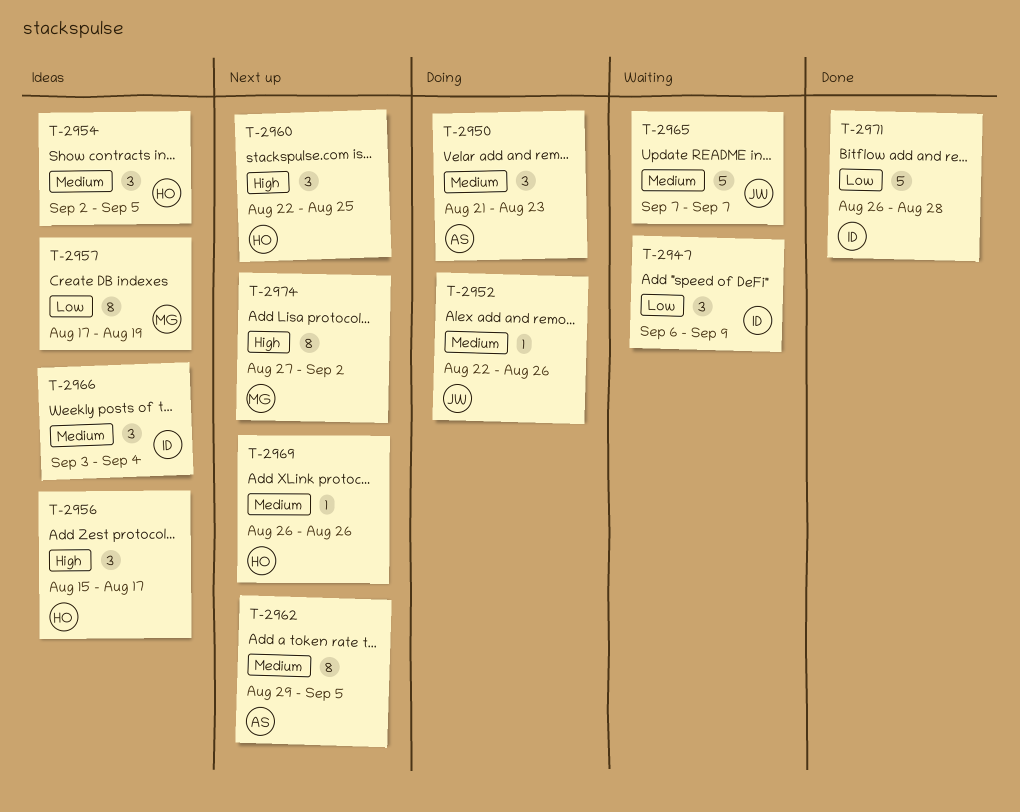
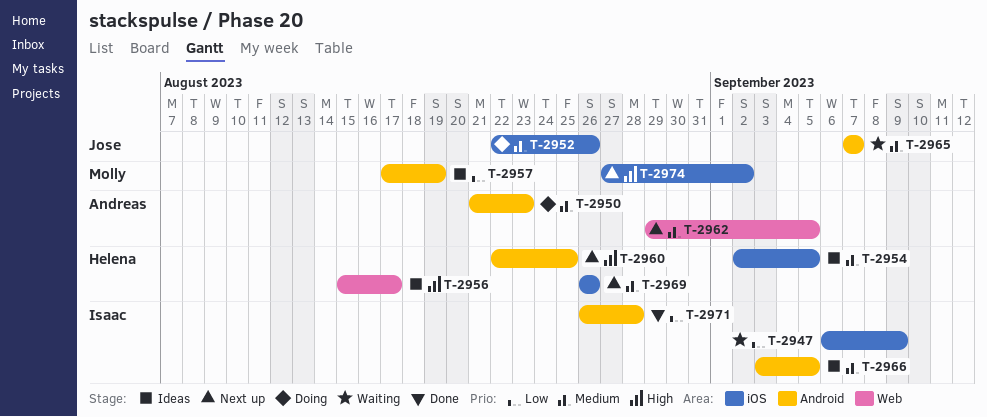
T-2966, due: Sep 4 -> Sep 5

